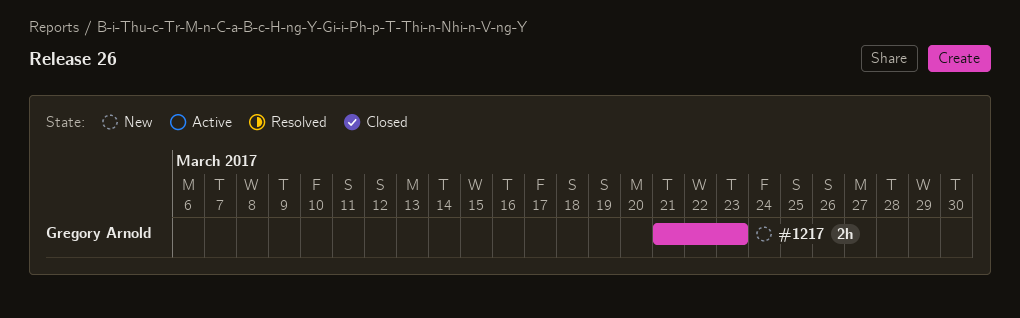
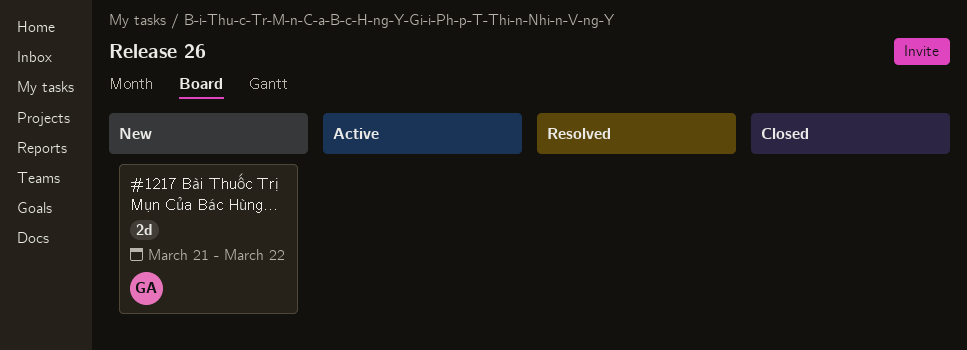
#1217, estimate: 2h -> 2d
#1217, due: Mar 23 -> Mar 22

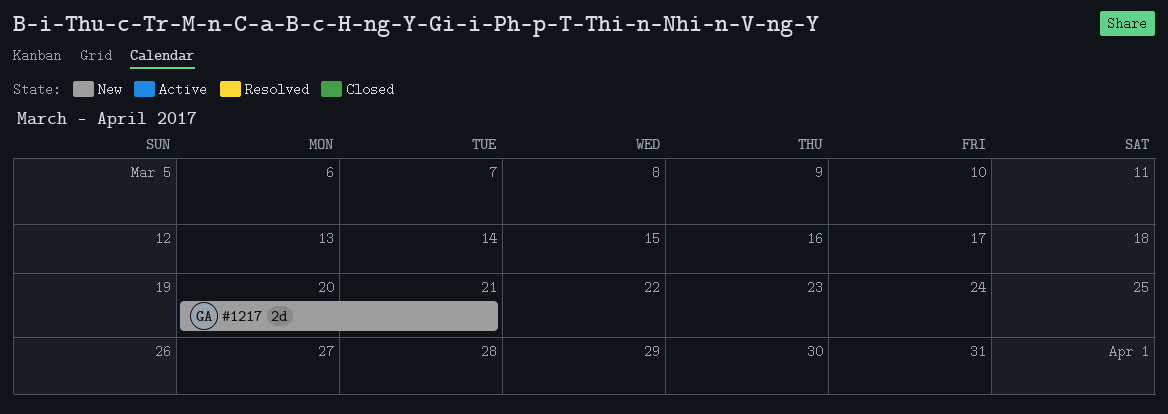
#1217, start: Mar 21 -> Mar 20
#1217, due: Mar 22 -> Mar 21

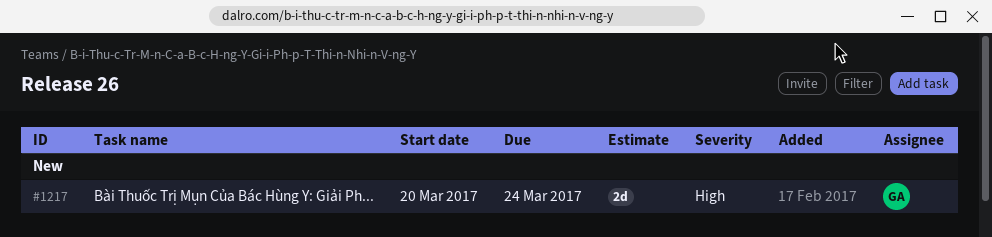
#1217, due: Mar 21 -> Mar 24

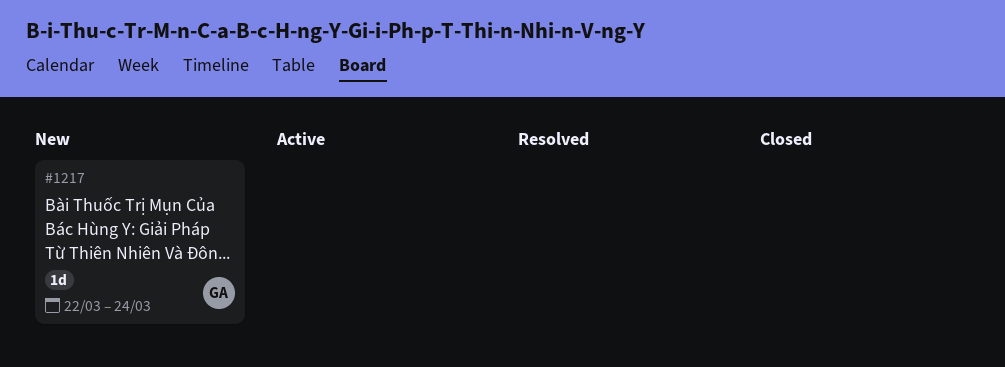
#1217, estimate: 2d -> 1d
#1217, start: Mar 20 -> Mar 22

